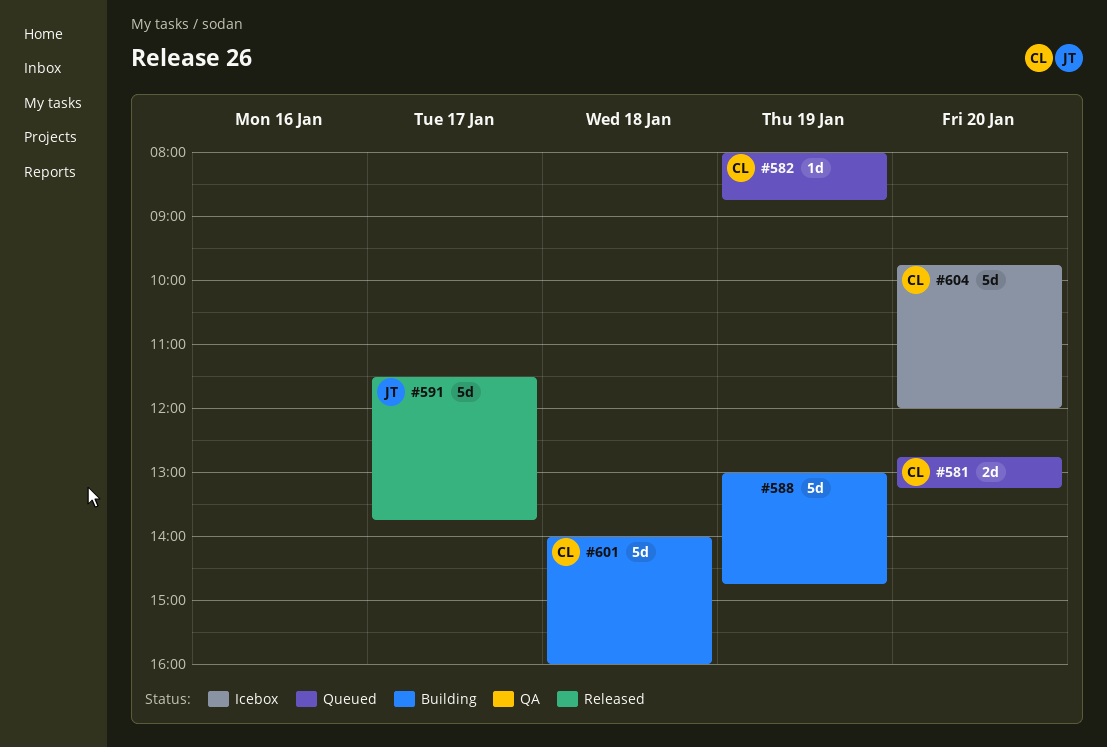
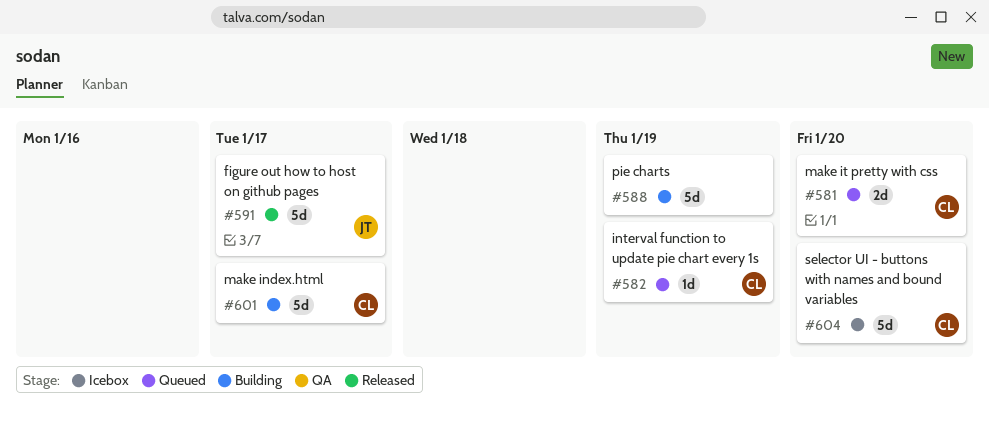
#601, day: Jan 18 -> Jan 17

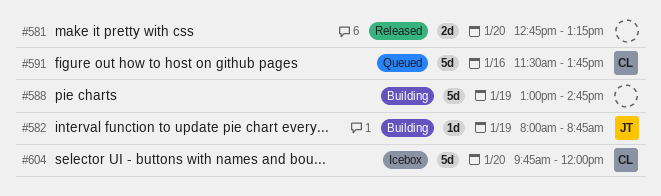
#581, status: Queued -> Released
#581, owner: CL -> none
#582, status: Queued -> Building
#582, owner: CL -> JT
#591, status: Released -> Queued
#591, owner: JT -> CL
#591, day: Jan 17 -> Jan 16
#601: present -> none

